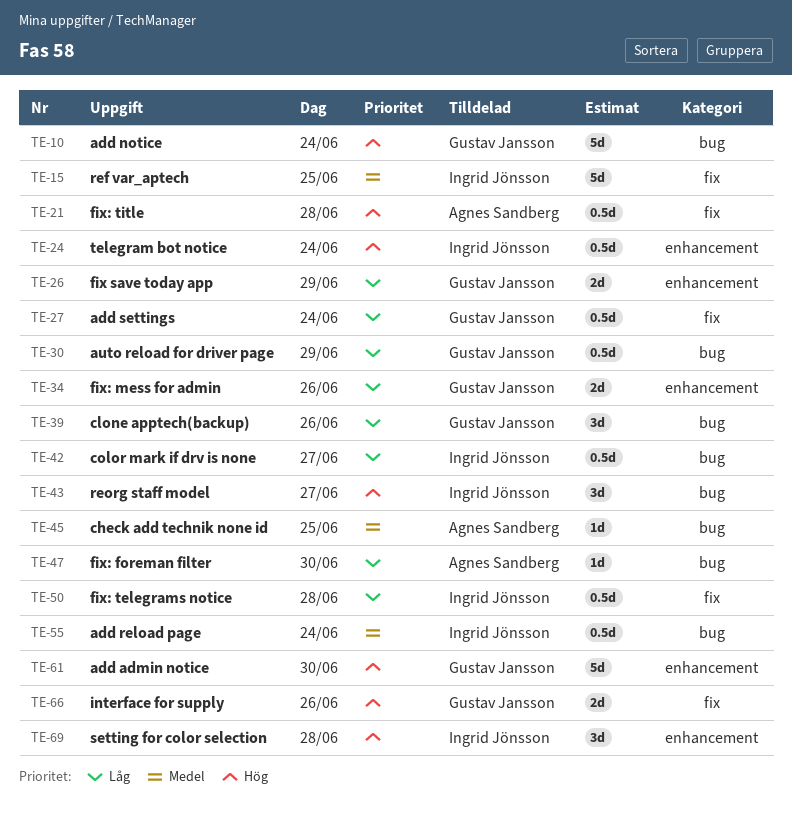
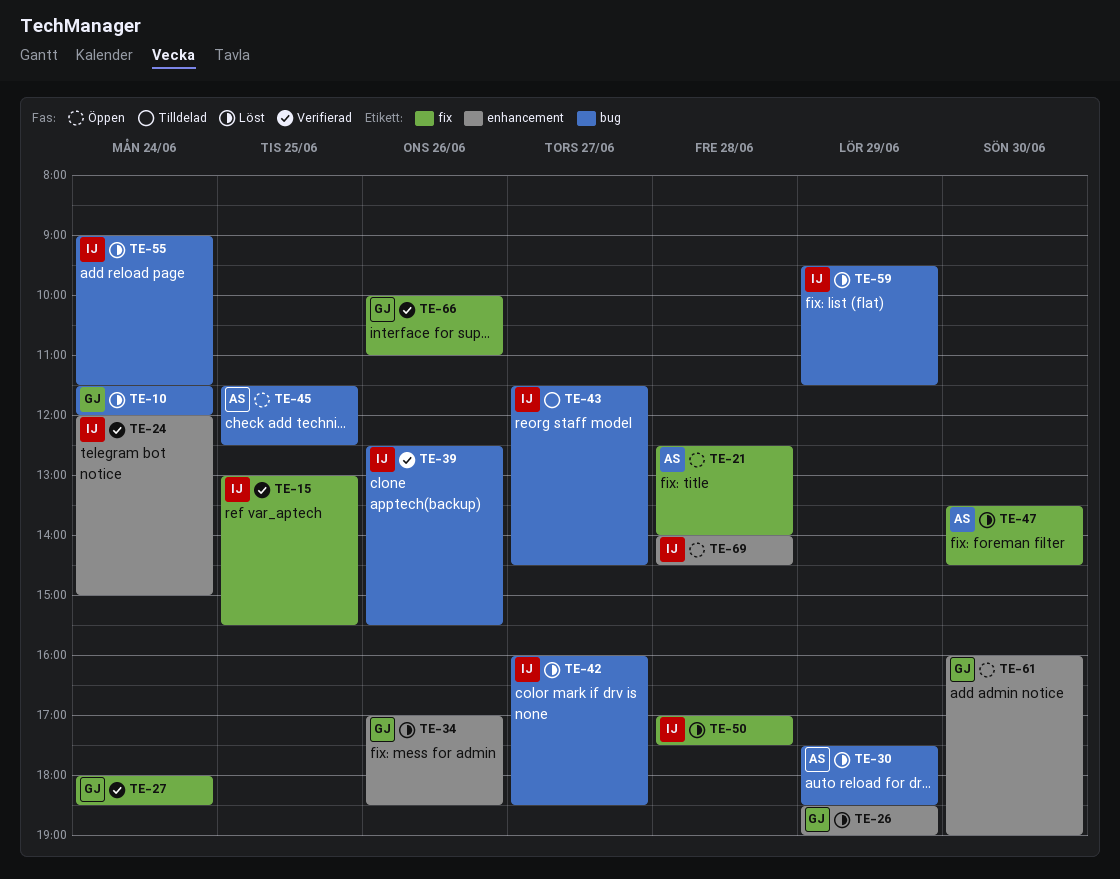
TE-30, owner: Gustav Jansson -> Agnes Sandberg
TE-39, owner: Gustav Jansson -> Ingrid Jönsson
TE-47, label: bug -> fix
TE-59: none -> present

